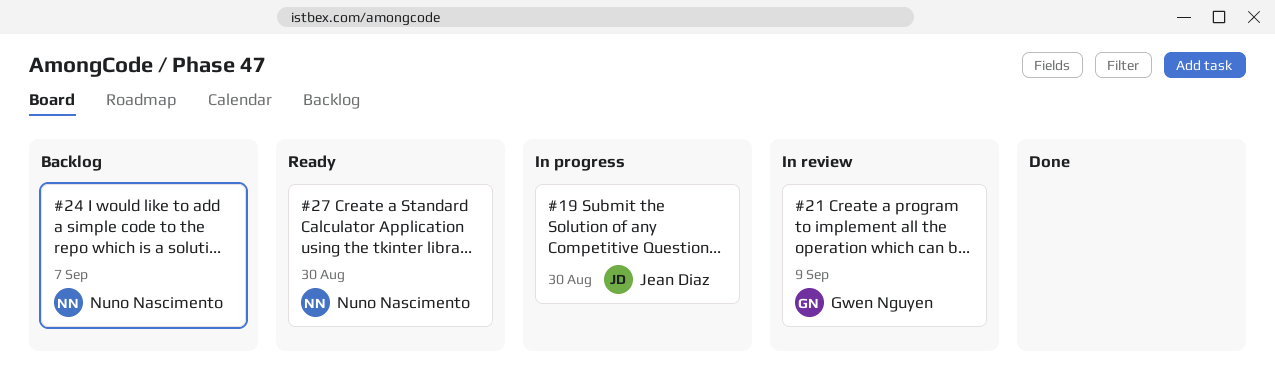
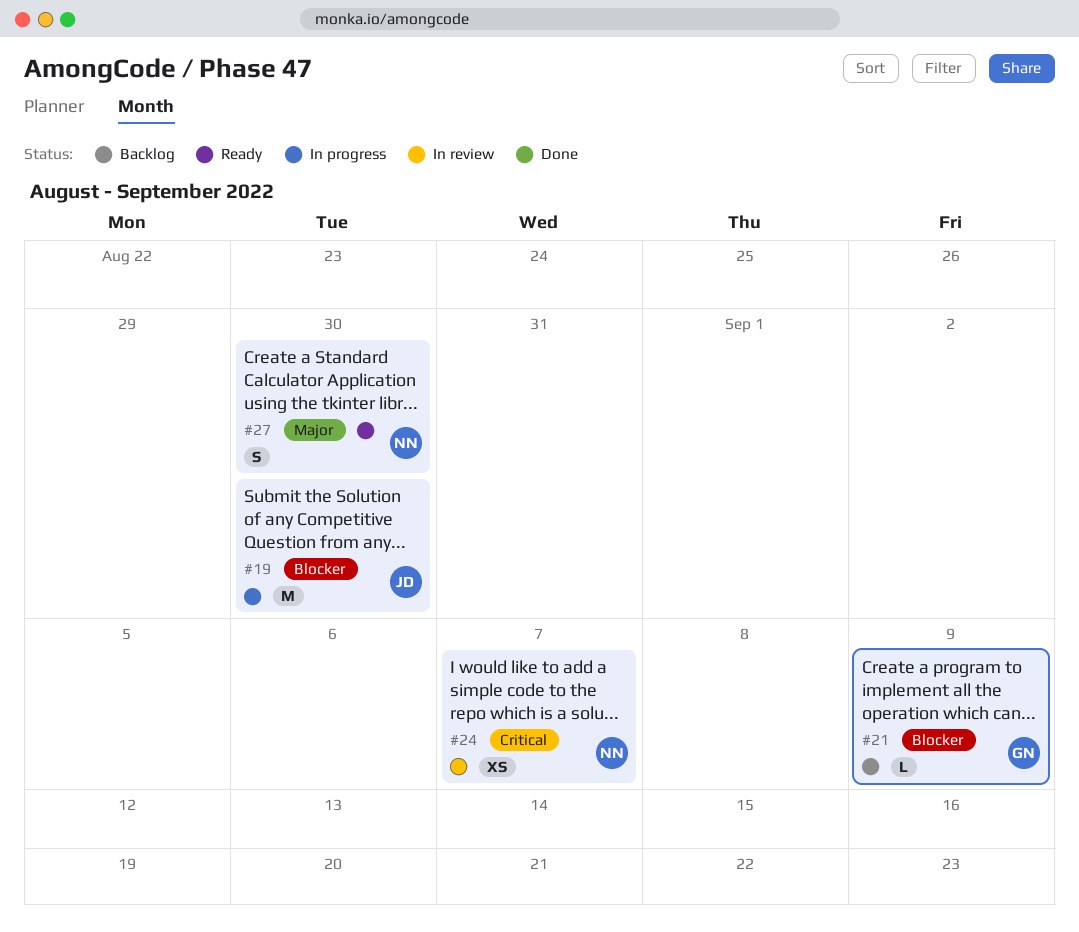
#21, status: In review -> Backlog
#24, status: Backlog -> In review

